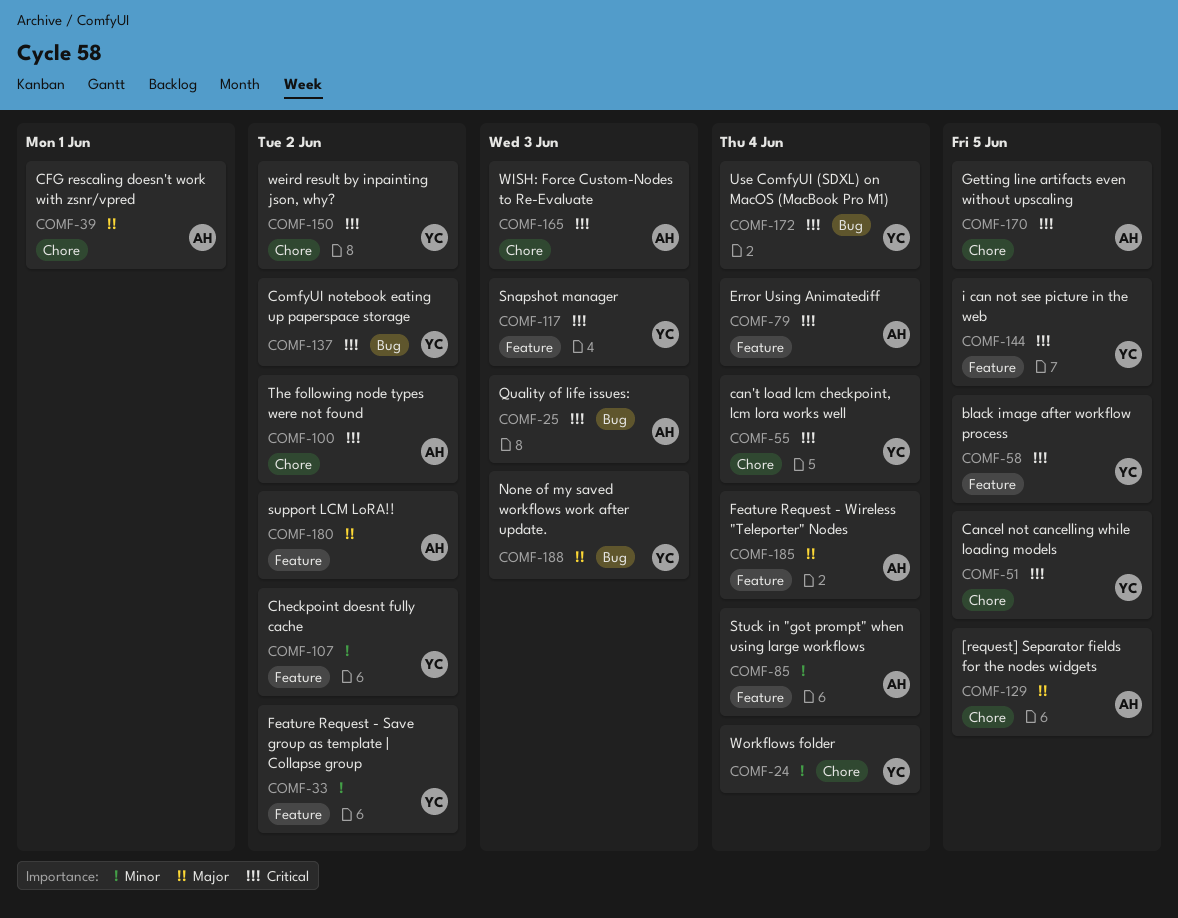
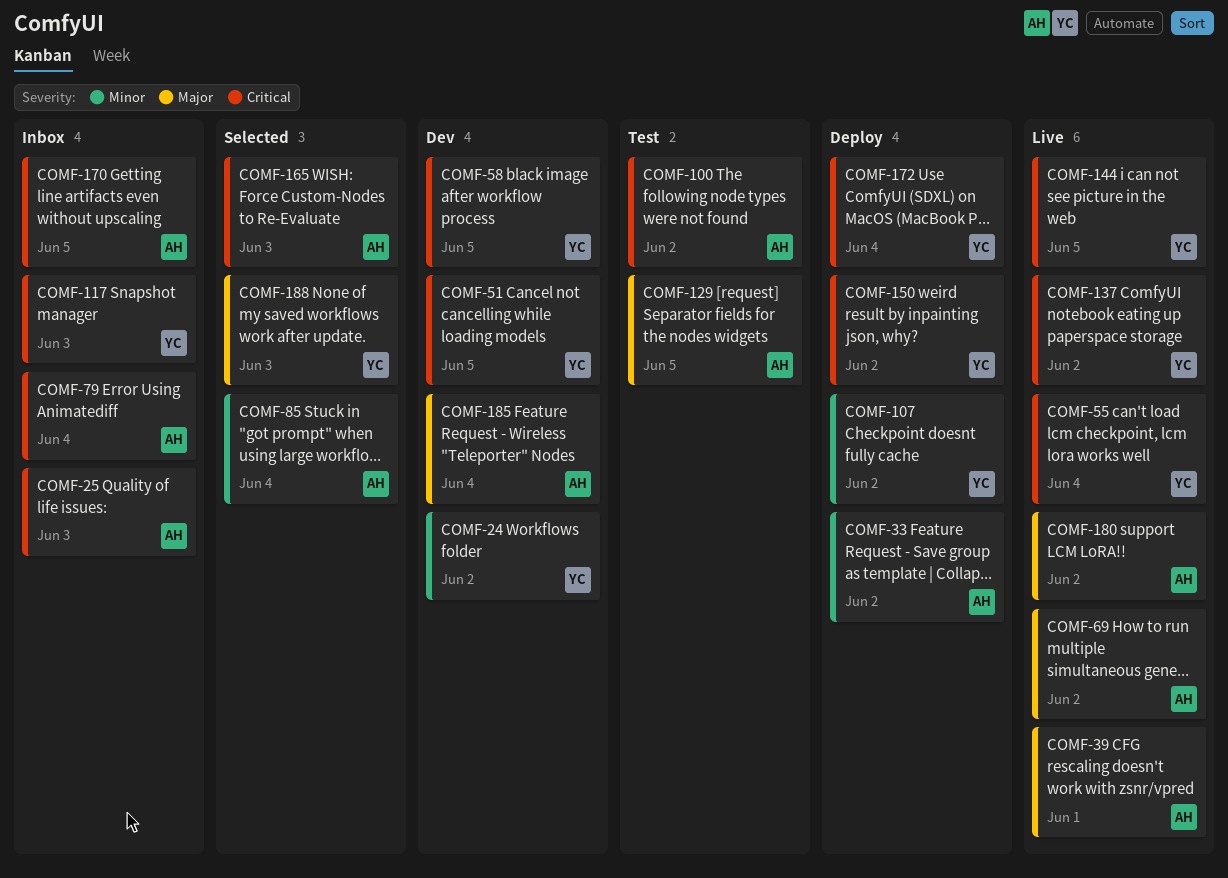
COMF-24, due: Jun 4 -> Jun 2
COMF-33, owner: YC -> AH
COMF-69: none -> present

